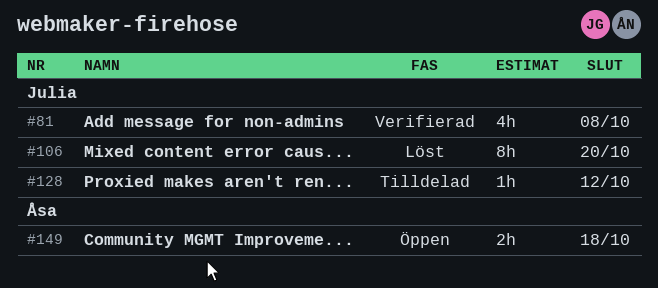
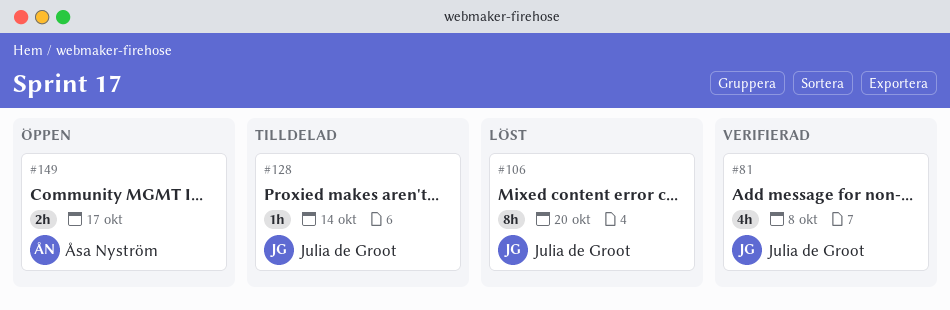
#128, due: Oct 12 -> Oct 14
#149, due: Oct 18 -> Oct 17

